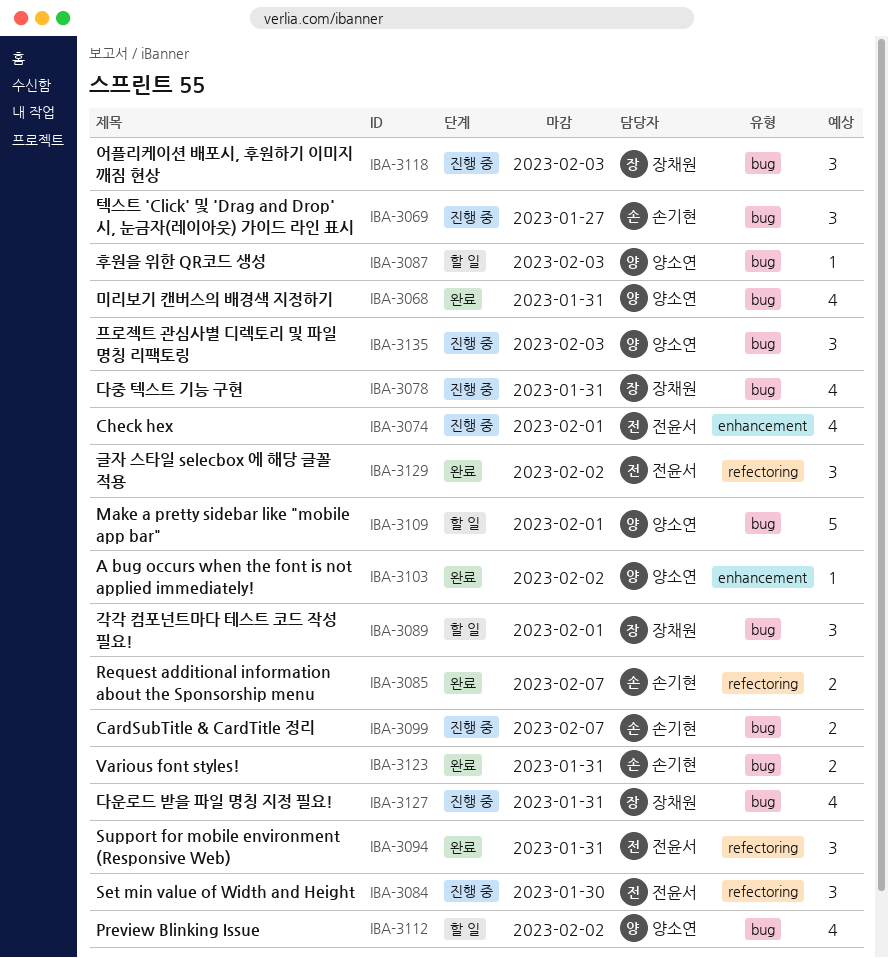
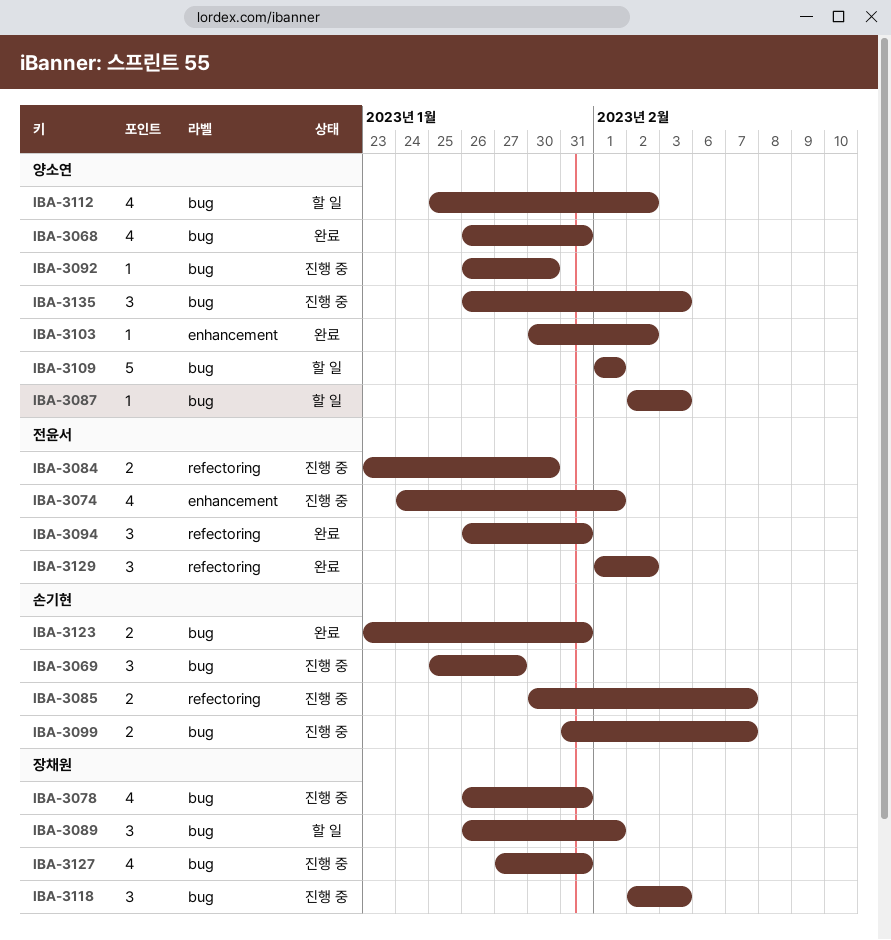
IBA-3084, estimate: 3 -> 2
IBA-3085, status: 완료 -> 진행 중
IBA-3092: none -> present

